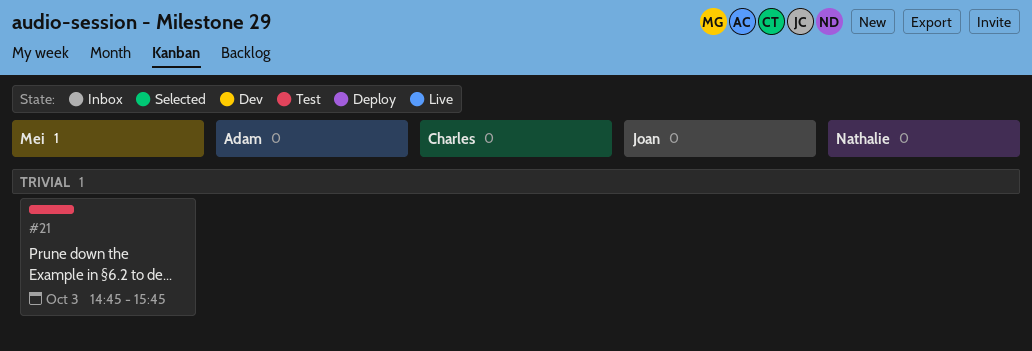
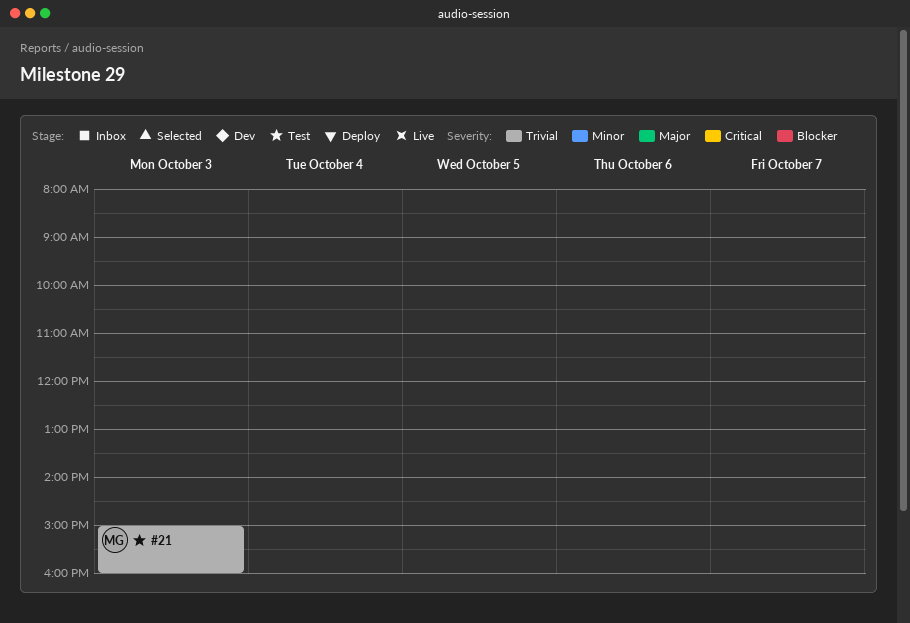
#21, begins: 14:45 -> 15:00
#21, ends: 15:45 -> 16:00

